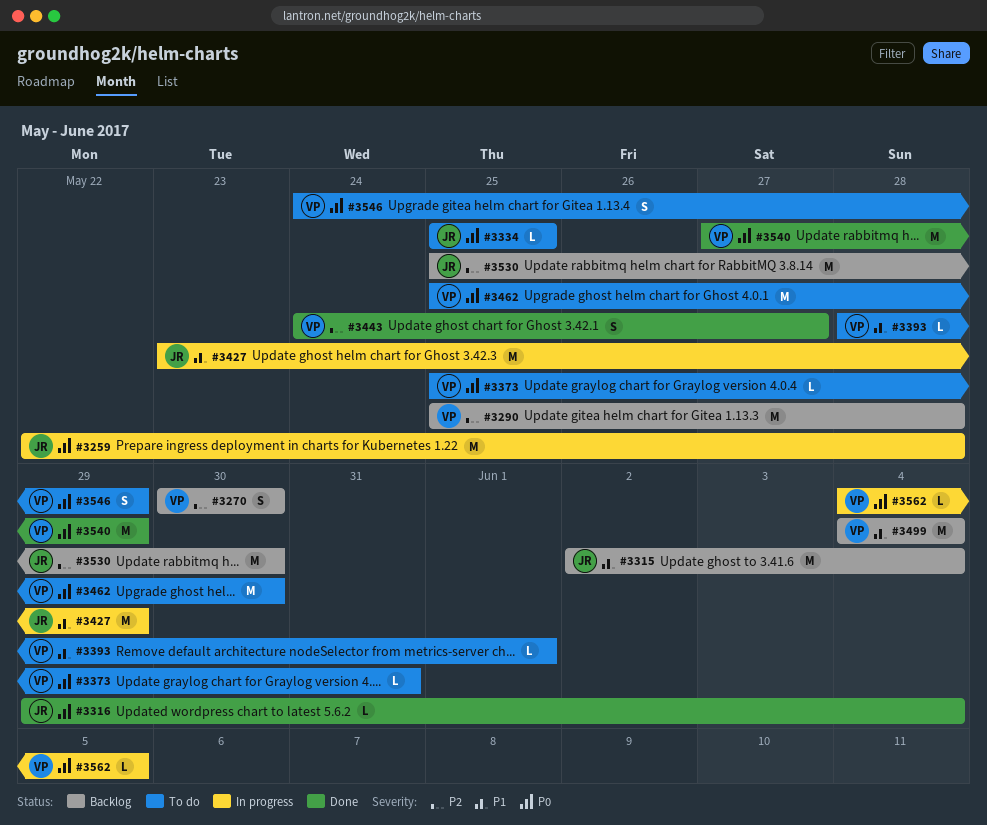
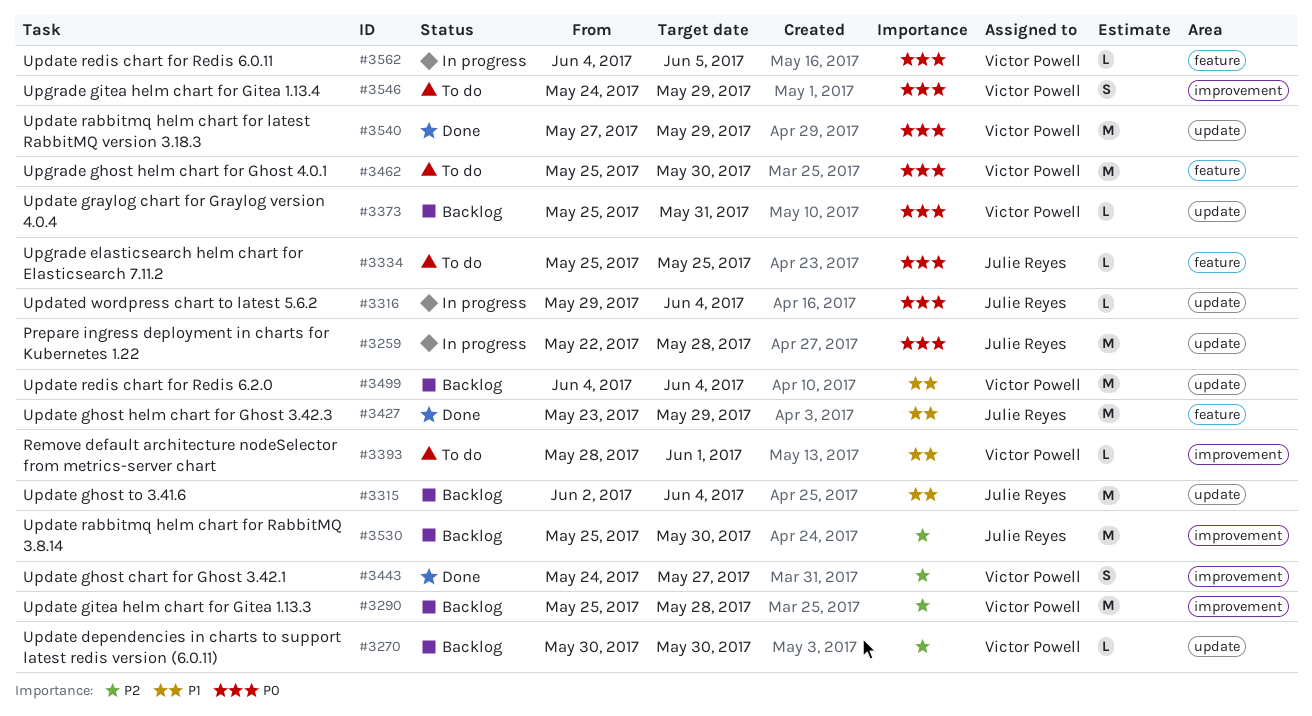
#3270, estimate: S -> L
#3316, status: Done -> In progress
#3373, status: To do -> Backlog
#3427, status: In progress -> Done

